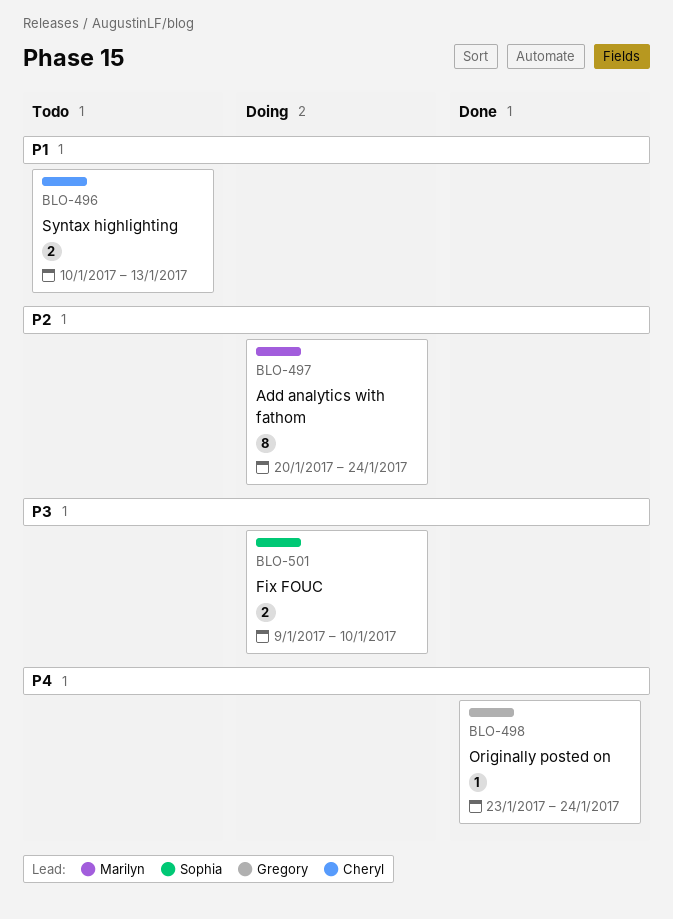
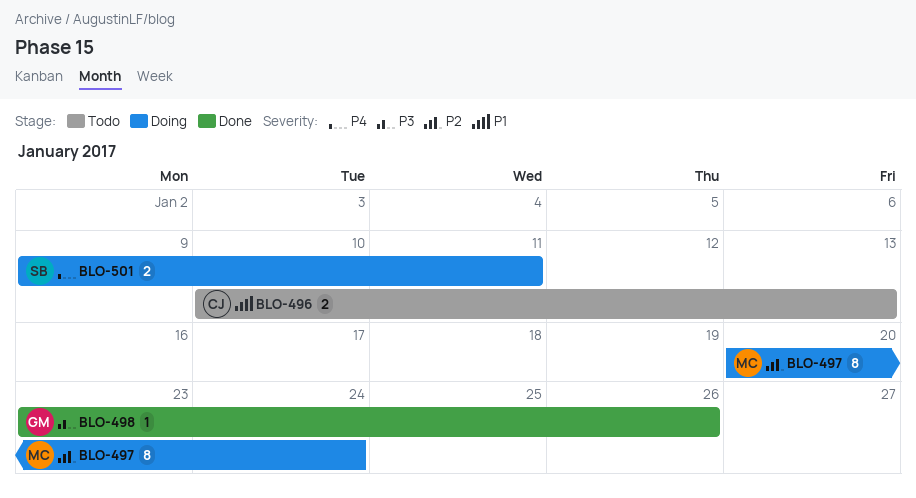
BLO-498, priority: P4 -> P3
BLO-498, due: Jan 24 -> Jan 26
BLO-501, priority: P3 -> P4
BLO-501, due: Jan 10 -> Jan 11

